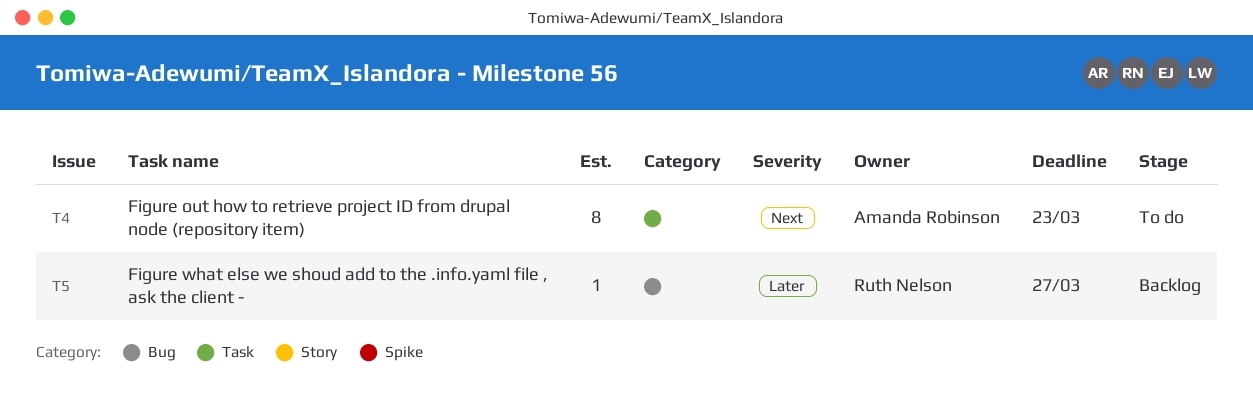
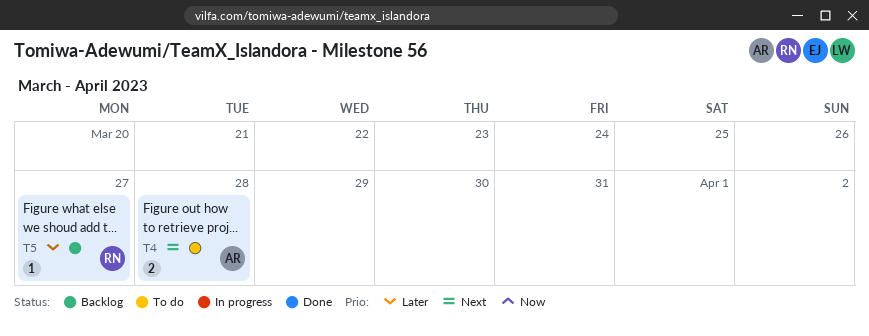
T4, estimate: 8 -> 2
T4, due: Mar 23 -> Mar 28

